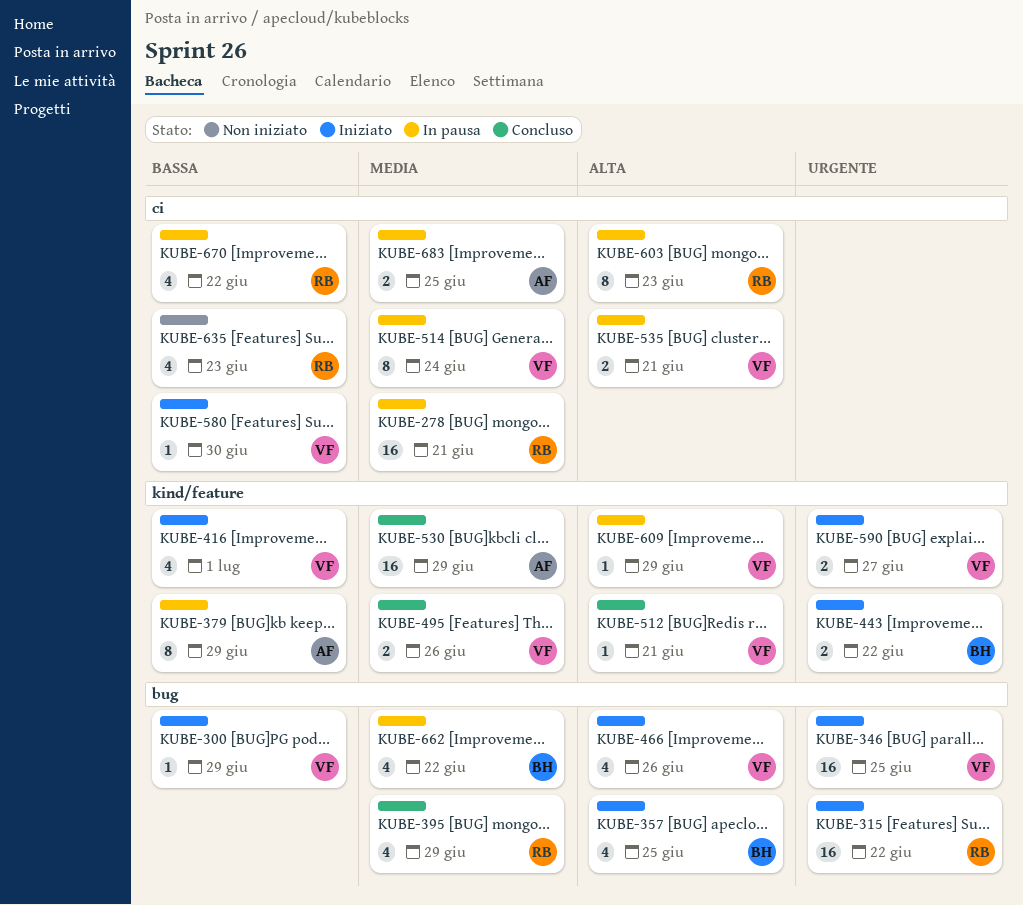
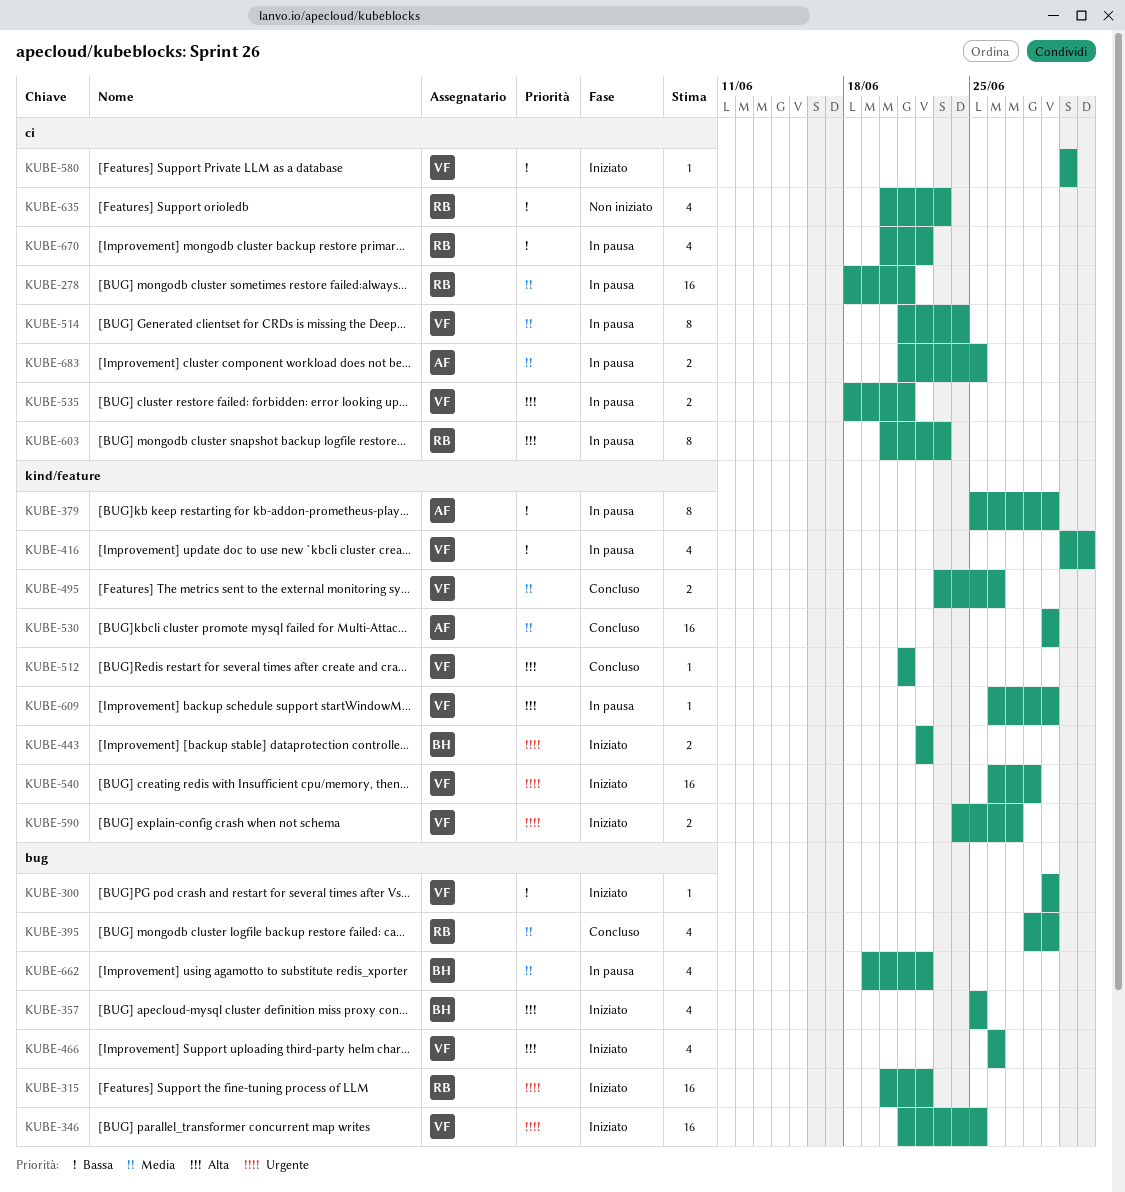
KUBE-416, status: Iniziato -> In pausa
KUBE-540: none -> present

